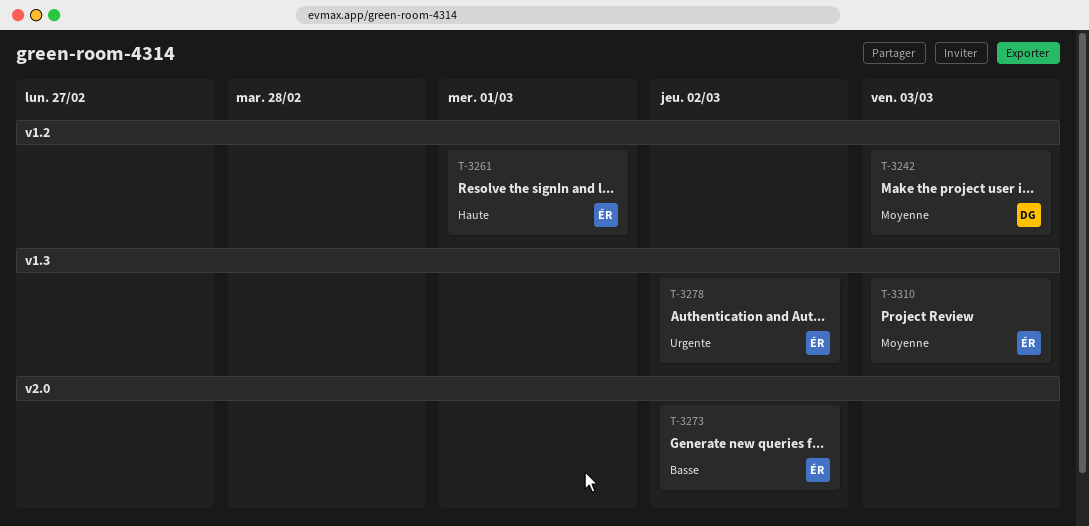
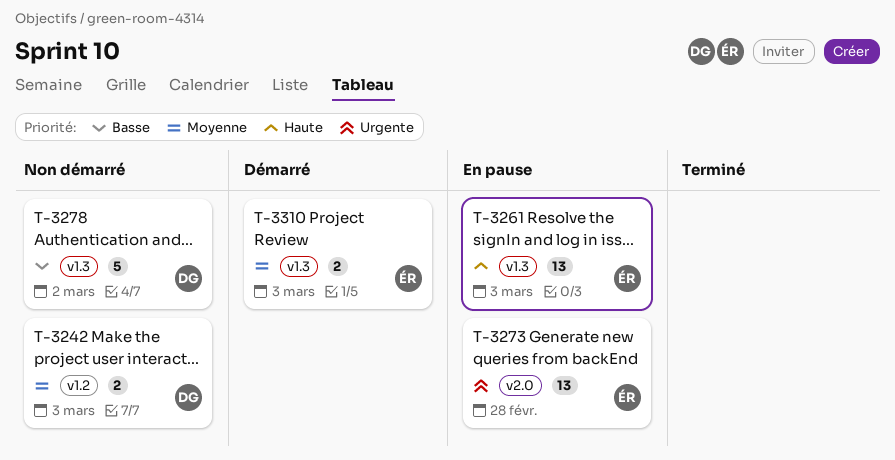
T-3261, label: v1.2 -> v1.3
T-3261, due: Mar 1 -> Mar 3
T-3273, priority: Basse -> Urgente
T-3273, due: Mar 2 -> Feb 28
T-3278, owner: ÉR -> DG
T-3278, priority: Urgente -> Basse

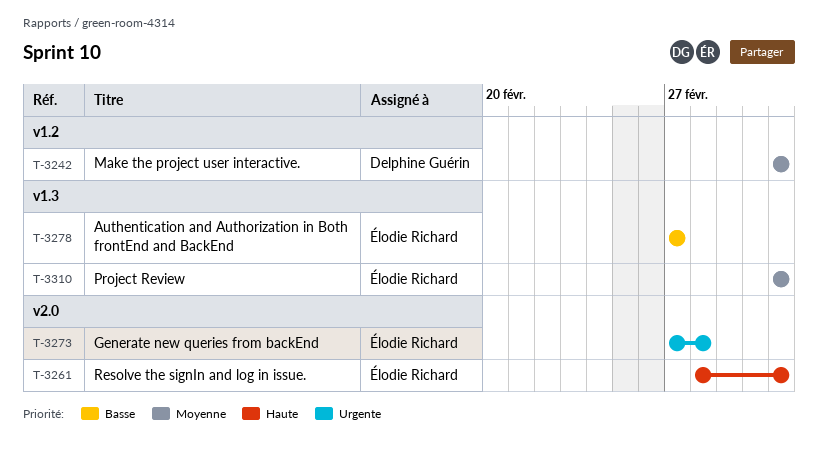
T-3261, label: v1.3 -> v2.0
T-3278, owner: Delphine Guérin -> Élodie Richard
T-3278, due: Mar 2 -> Feb 27

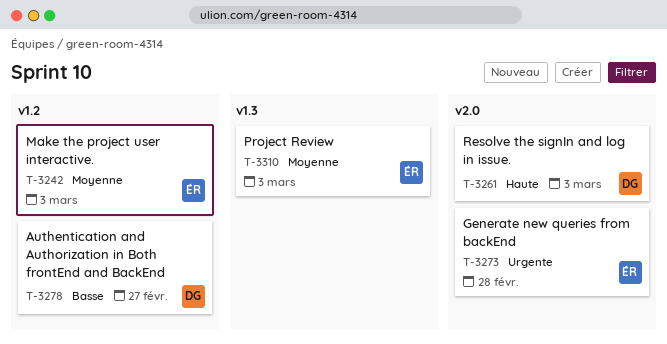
T-3242, owner: Delphine Guérin -> Élodie Richard
T-3261, owner: Élodie Richard -> Delphine Guérin
T-3278, owner: Élodie Richard -> Delphine Guérin
T-3278, label: v1.3 -> v1.2

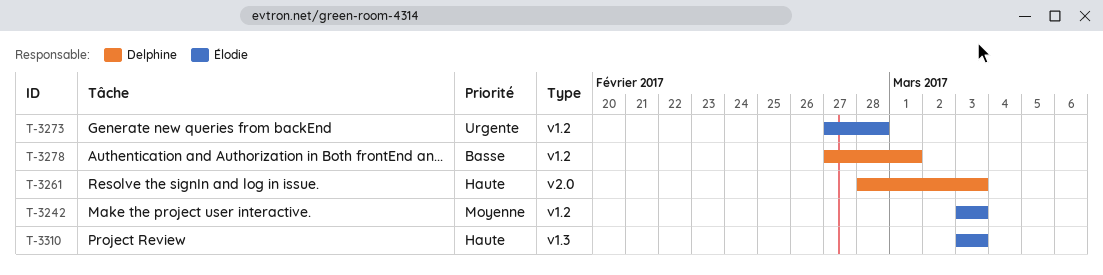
T-3273, label: v2.0 -> v1.2
T-3278, due: Feb 27 -> Mar 1
T-3310, priority: Moyenne -> Haute

